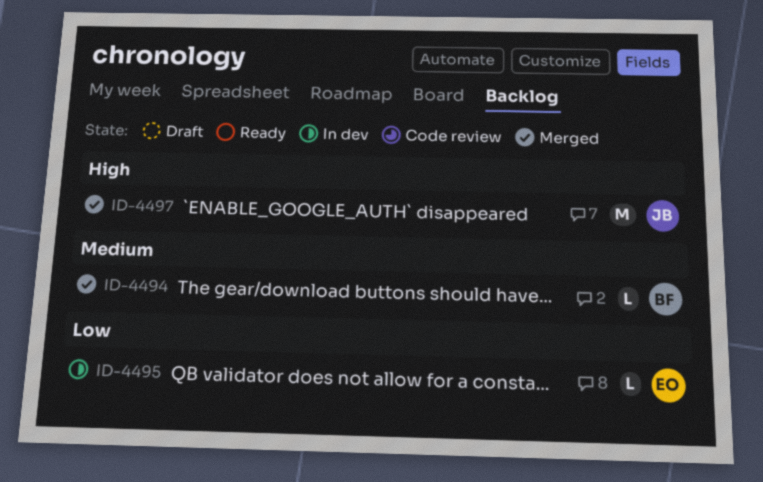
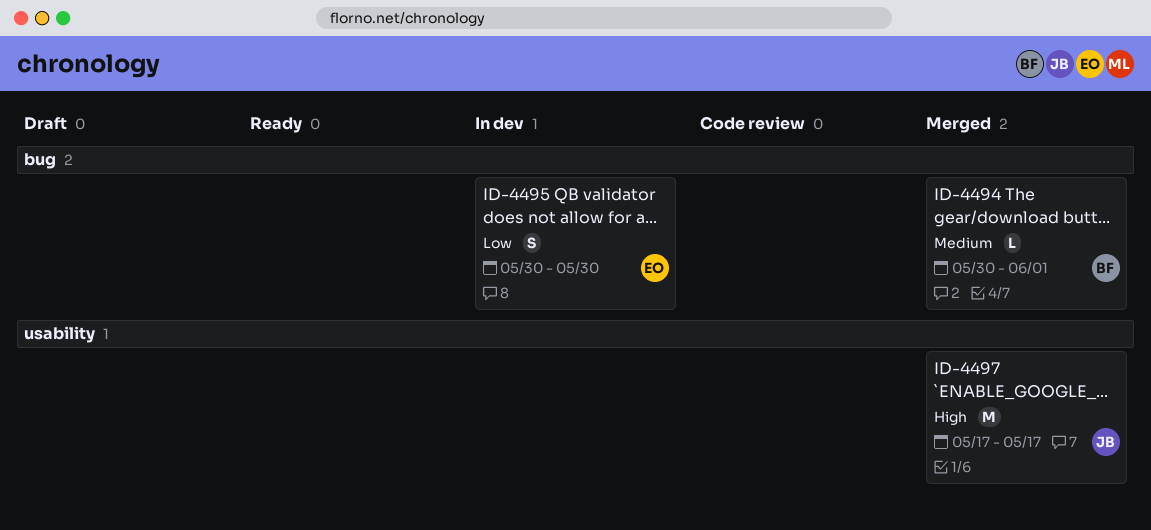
ID-4495, estimate: L -> S

